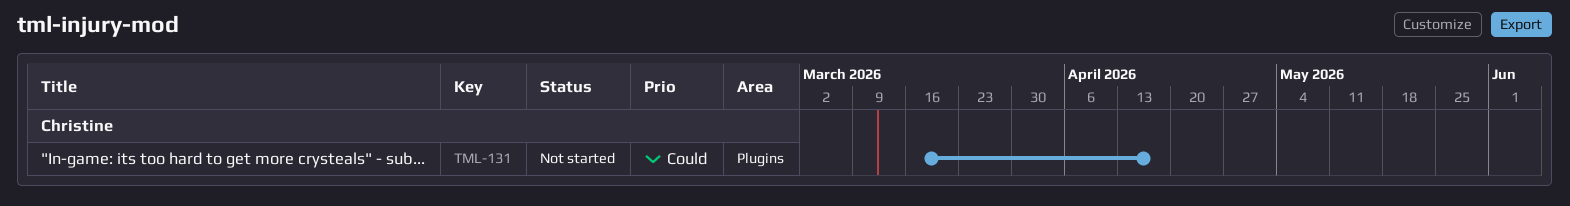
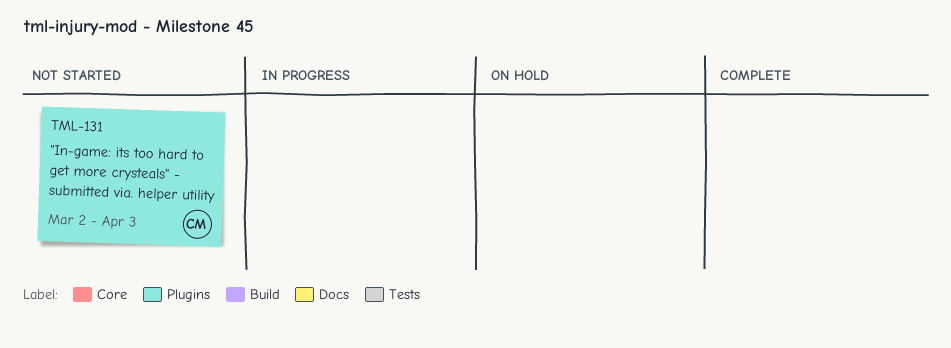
TML-131, start: Mar 16 -> Mar 2
TML-131, due: Apr 17 -> Apr 3

